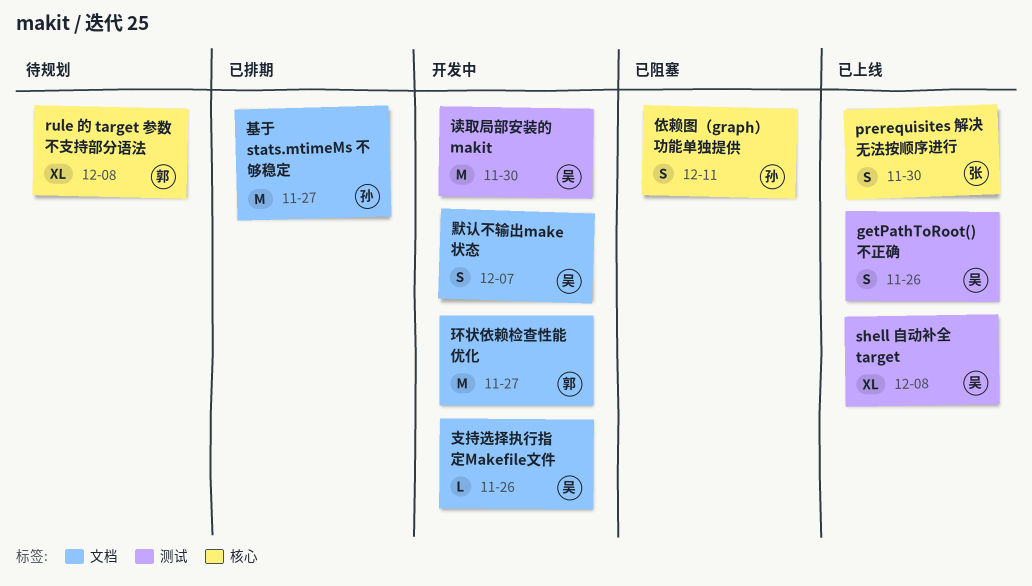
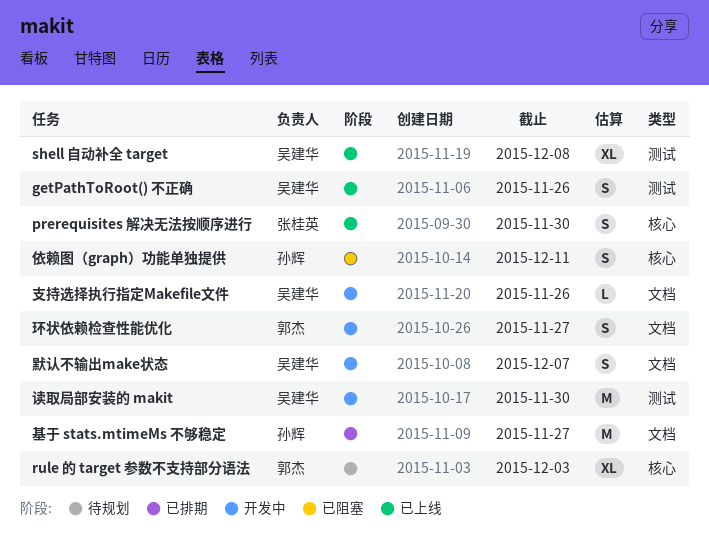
rule 的 target 参数不支持部分语法, due: Dec 8 -> Dec 3
环状依赖检查性能优化, estimate: M -> S

